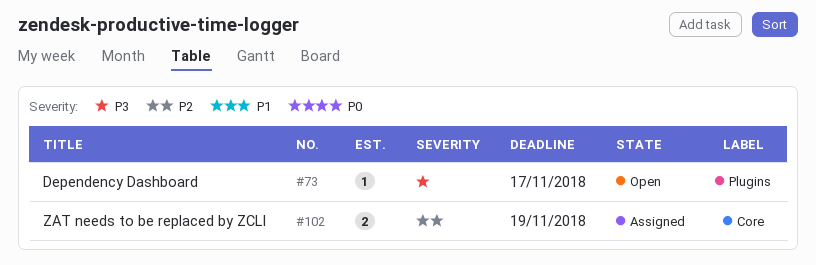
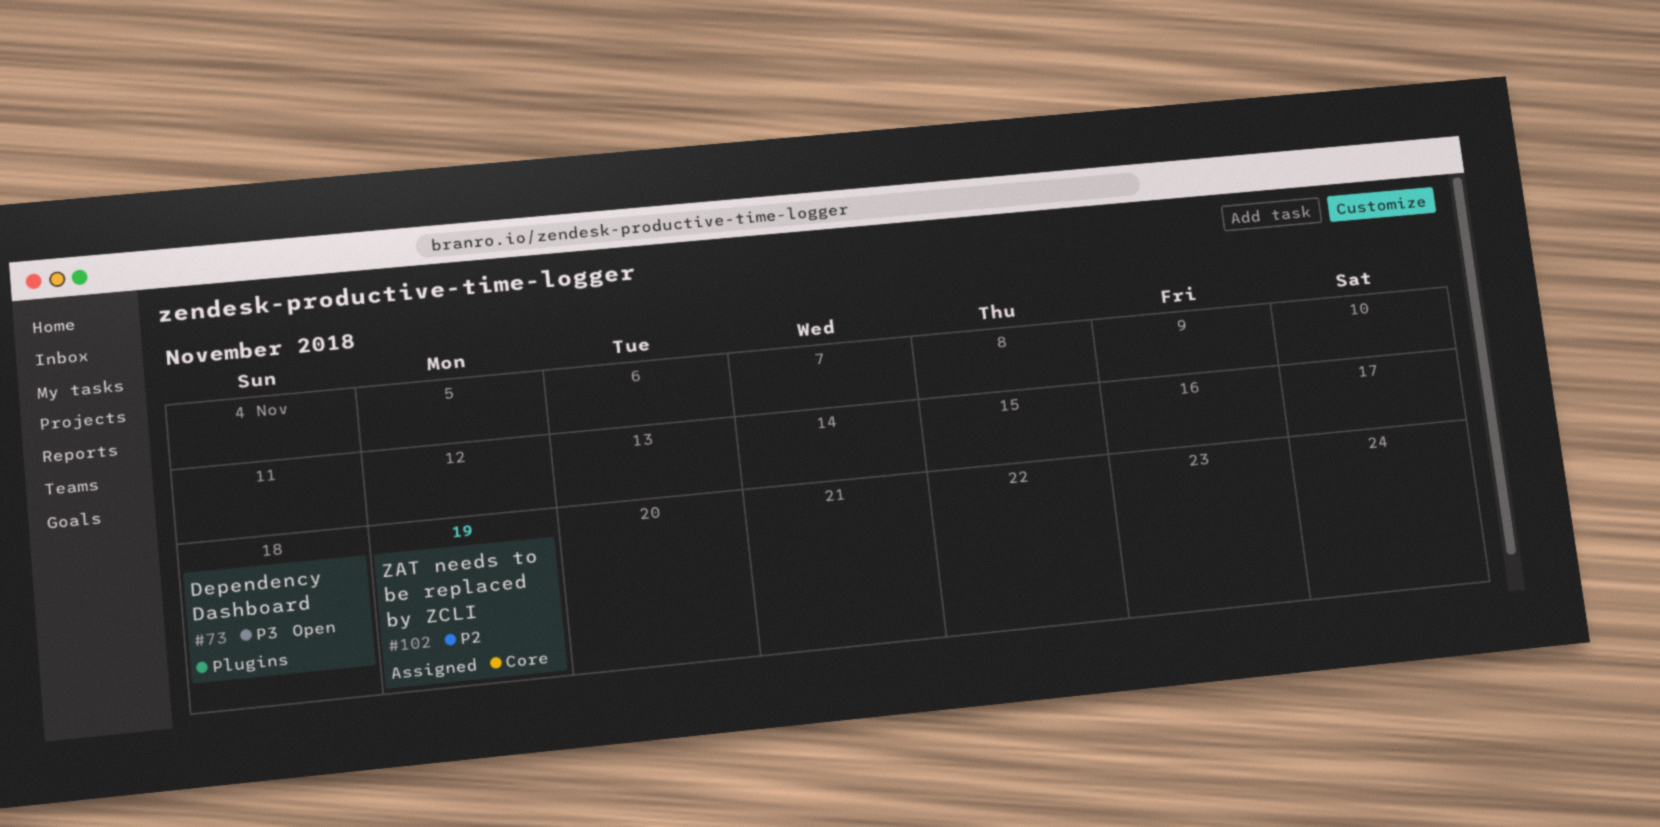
#73, due: Nov 17 -> Nov 18

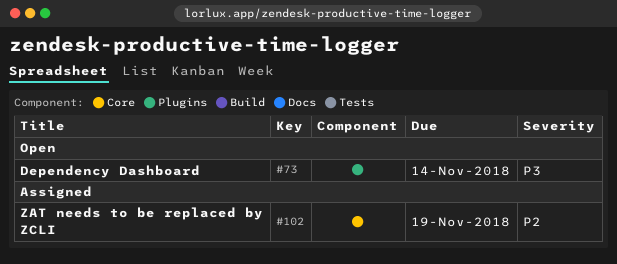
#73, due: Nov 18 -> Nov 14

